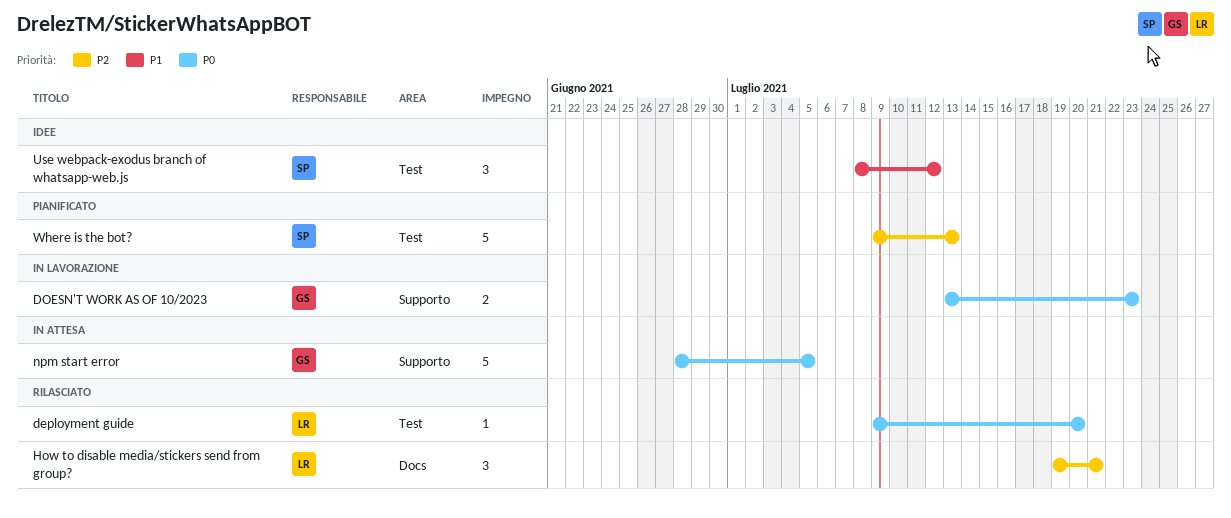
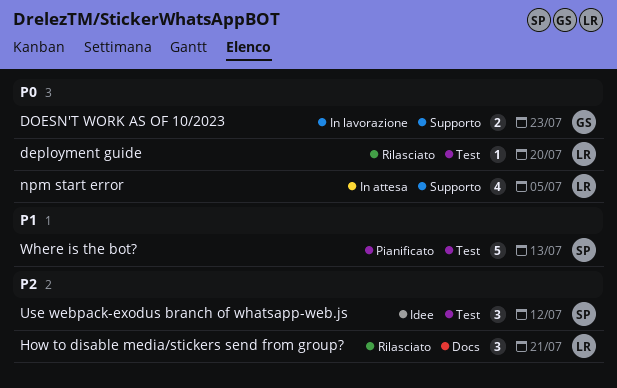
npm start error, owner: GS -> LR
npm start error, estimate: 5 -> 4
Use webpack-exodus branch of whatsapp-web.js, priority: P1 -> P2
Where is the bot?, priority: P2 -> P1

